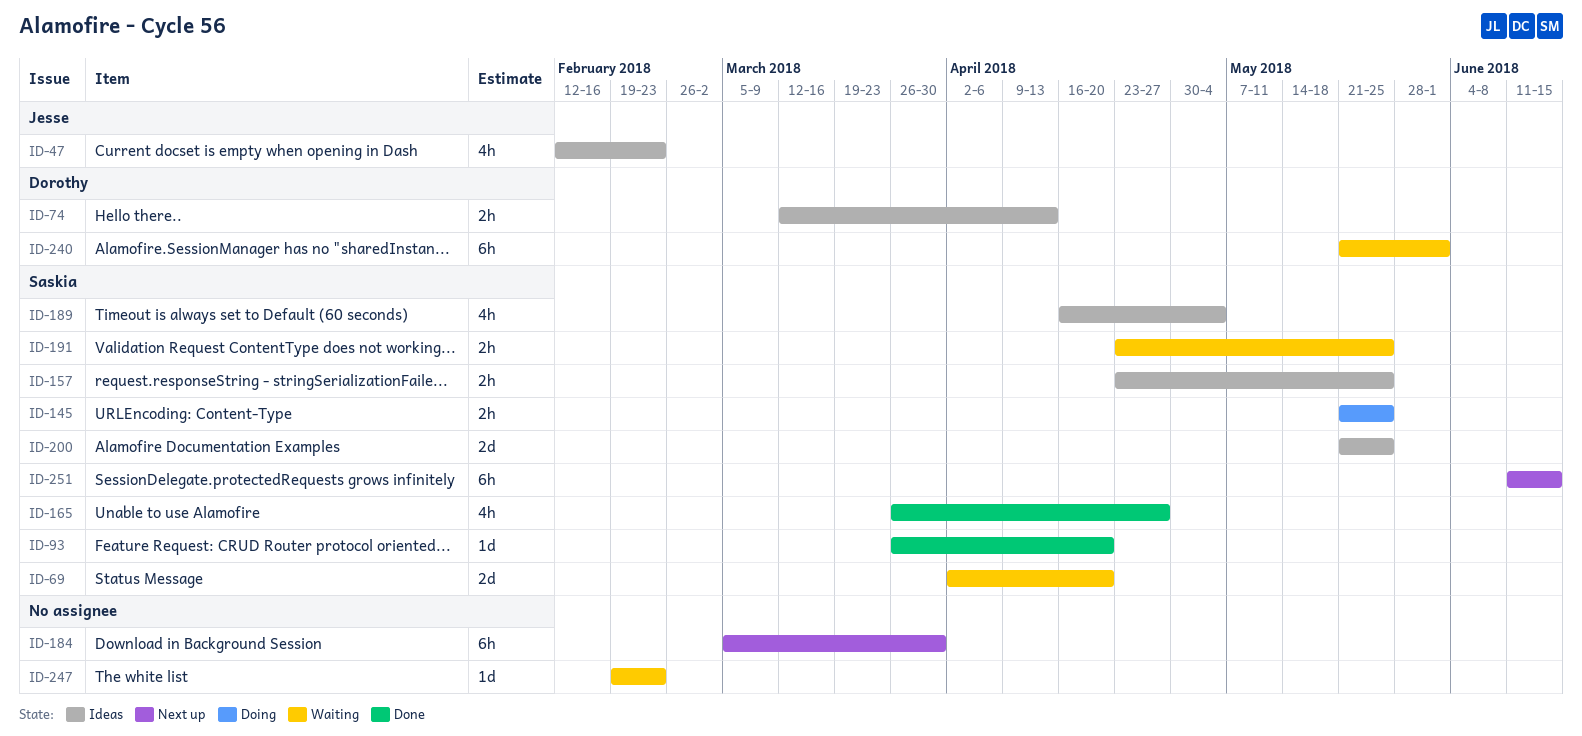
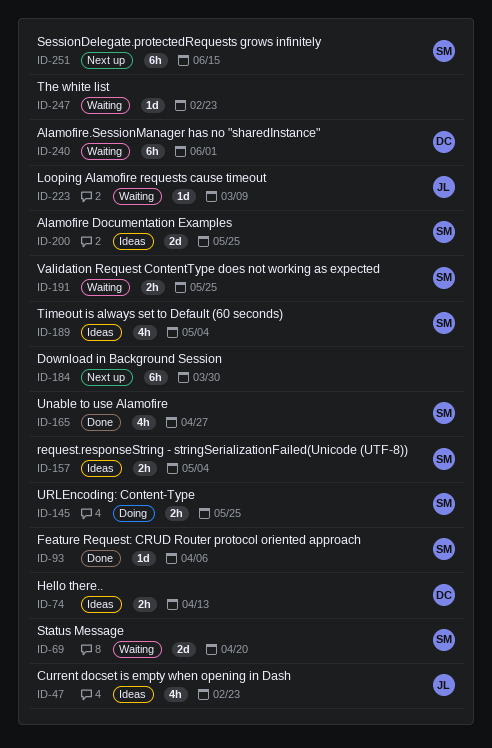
ID-93, due: Apr 20 -> Apr 6
ID-157, due: May 25 -> May 4
ID-223: none -> present

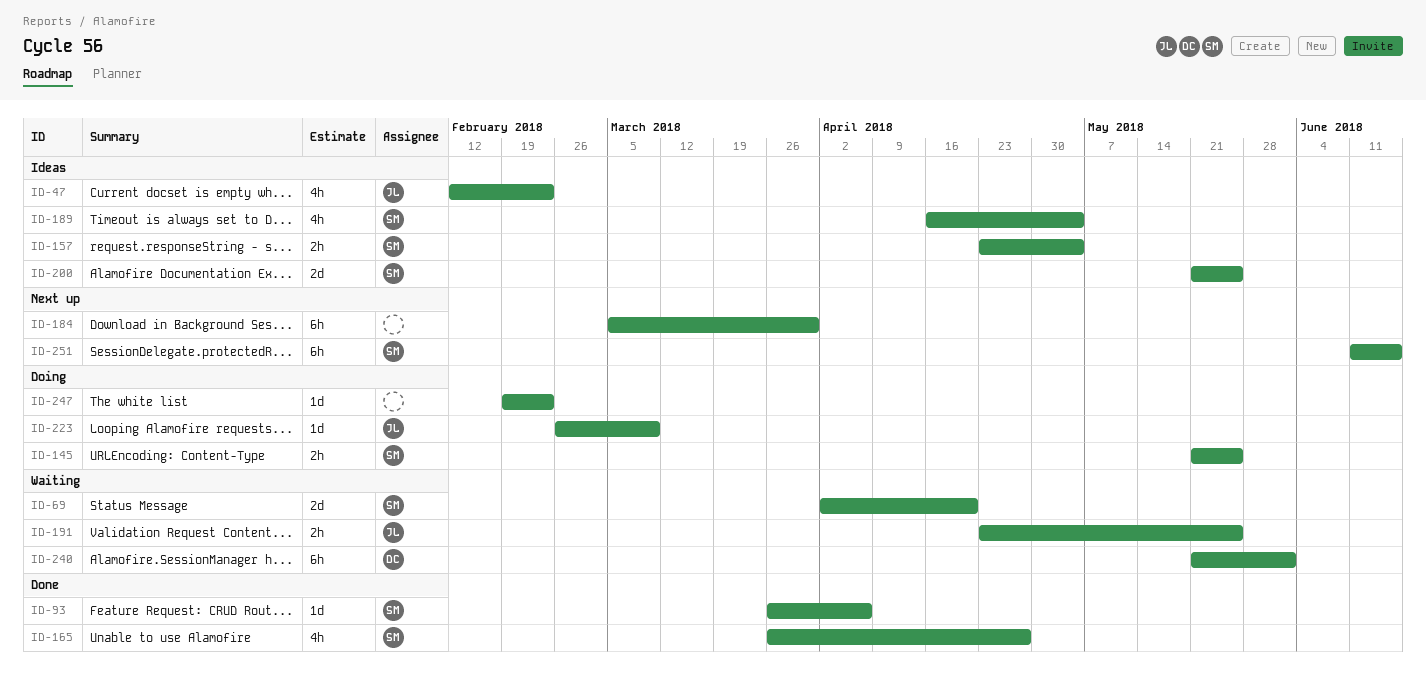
ID-74: present -> none
ID-191, owner: SM -> JL
ID-223, status: Waiting -> Doing
ID-247, status: Waiting -> Doing

